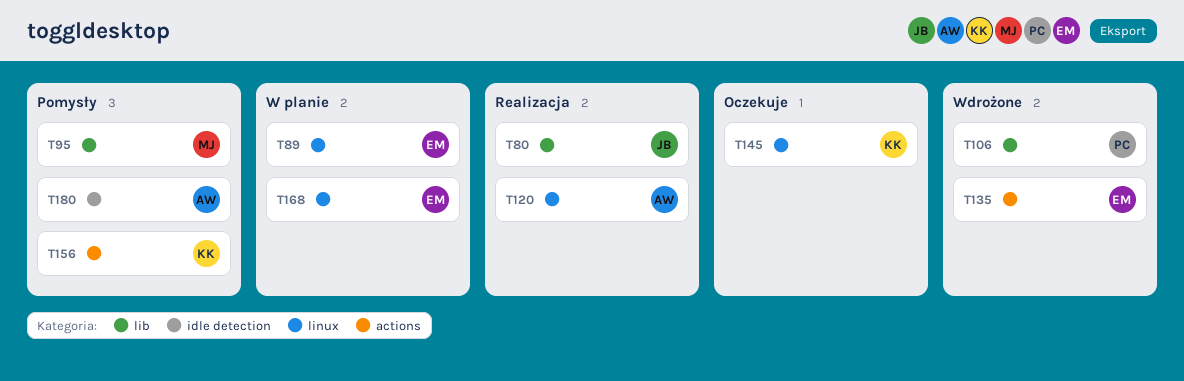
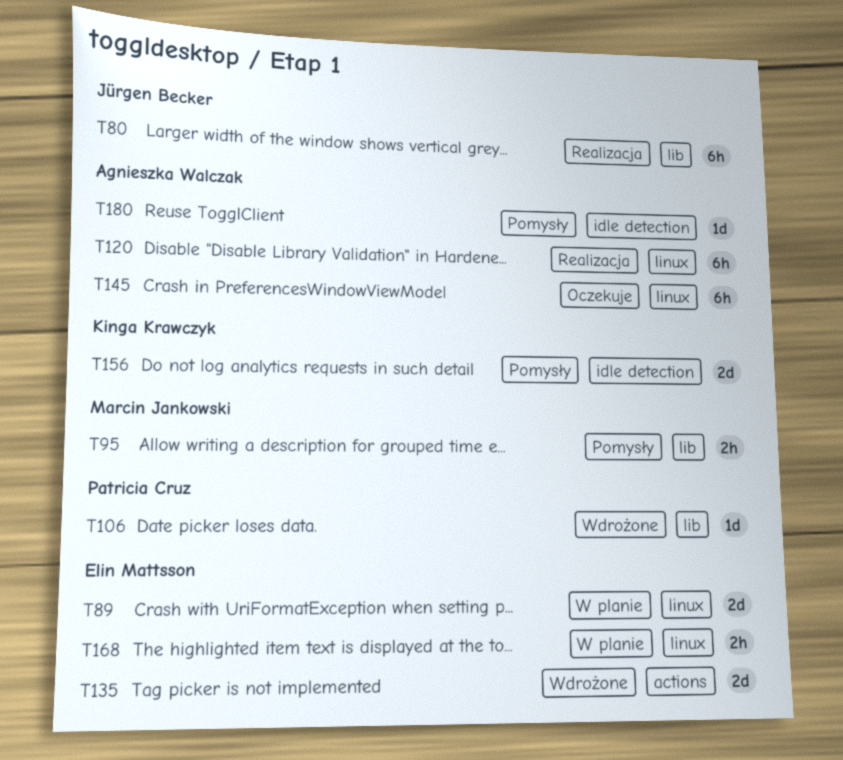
T145, owner: Kinga Krawczyk -> Agnieszka Walczak
T156, label: actions -> idle detection

